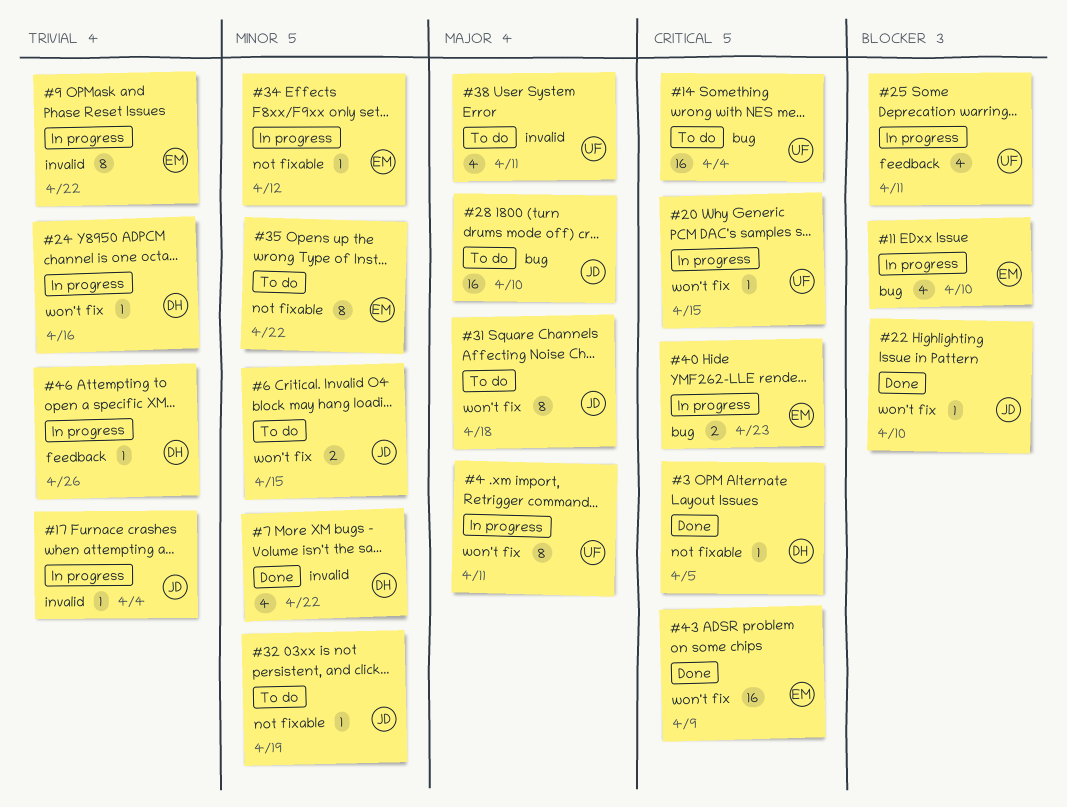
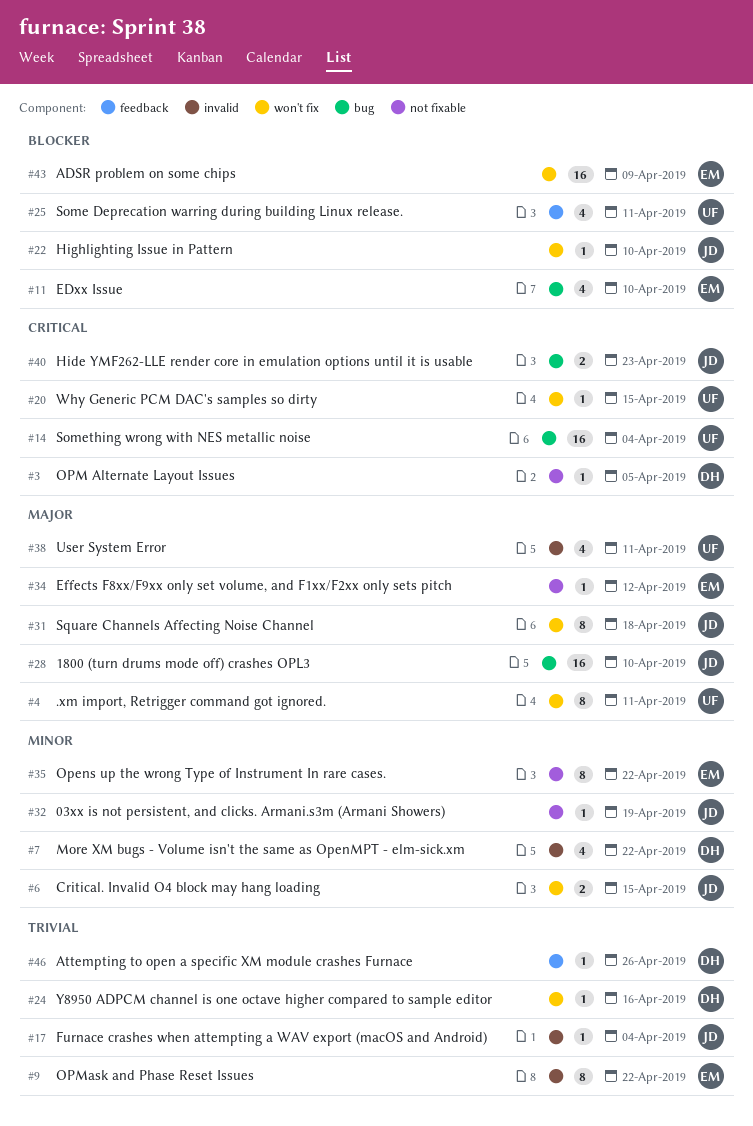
#34, priority: Minor -> Major
#40, owner: EM -> JD
#43, priority: Critical -> Blocker

